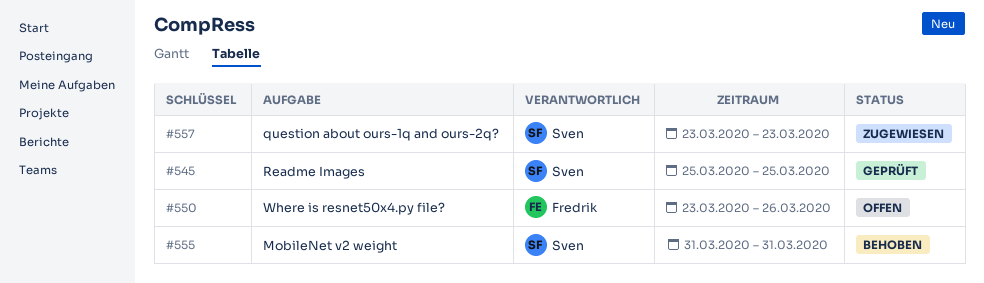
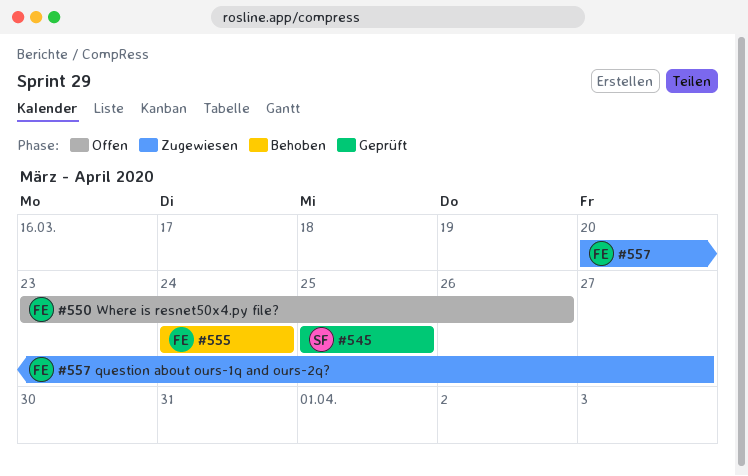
#555, owner: Sven -> Fredrik
#555, start: Mar 31 -> Mar 24
#555, due: Mar 31 -> Mar 24
#557, owner: Sven -> Fredrik
#557, start: Mar 23 -> Mar 20
#557, due: Mar 23 -> Mar 27

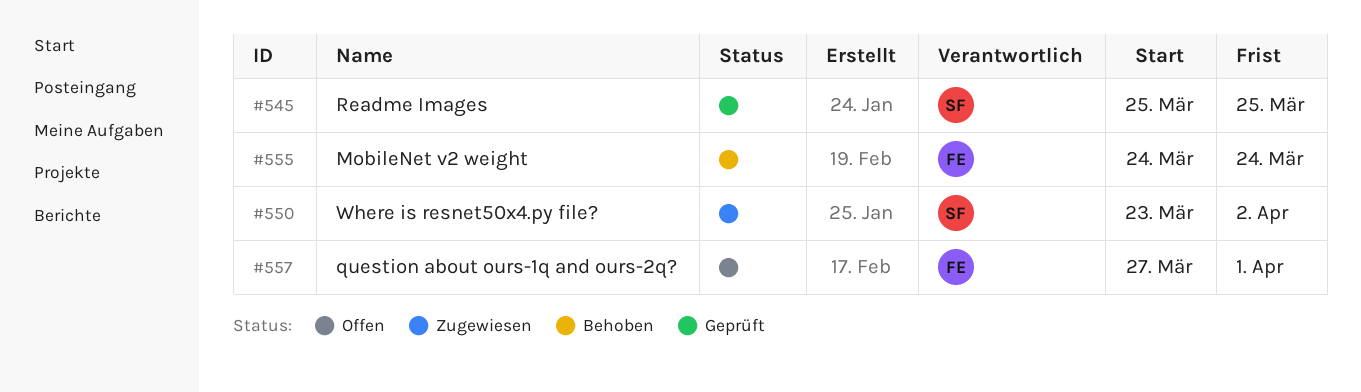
#550, status: Offen -> Zugewiesen
#550, owner: FE -> SF
#550, due: Mar 26 -> Apr 2
#557, status: Zugewiesen -> Offen
#557, start: Mar 20 -> Mar 27
#557, due: Mar 27 -> Apr 1

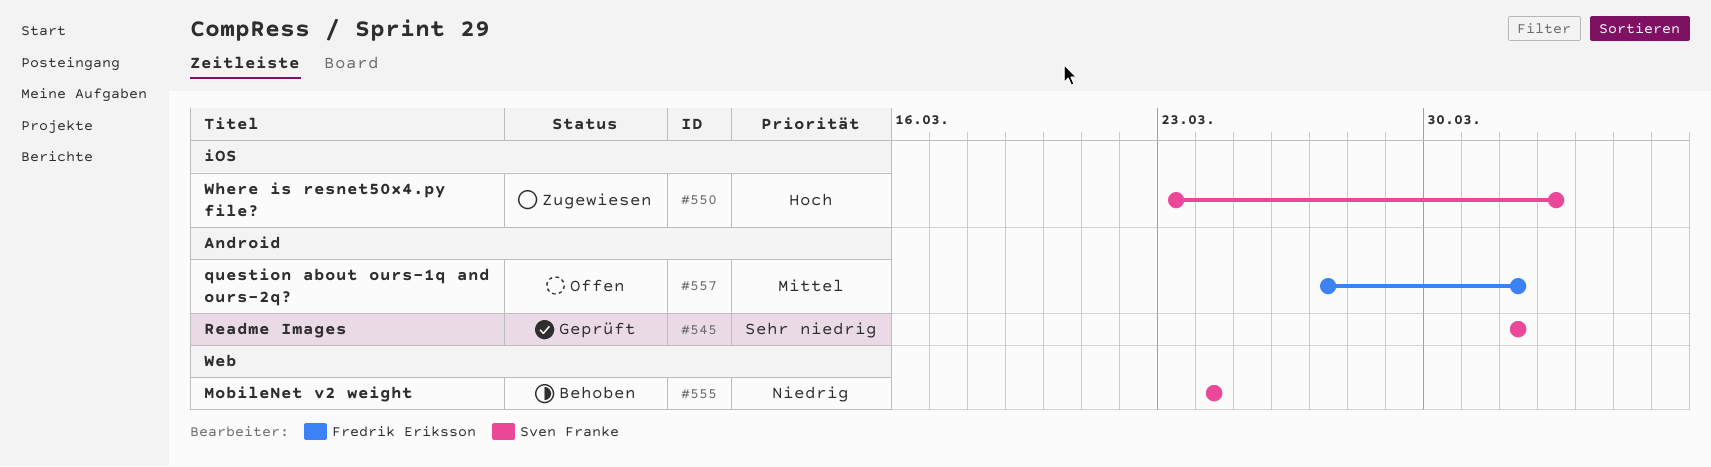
#545, start: Mar 25 -> Apr 1
#545, due: Mar 25 -> Apr 1
#555, owner: Fredrik Eriksson -> Sven Franke

